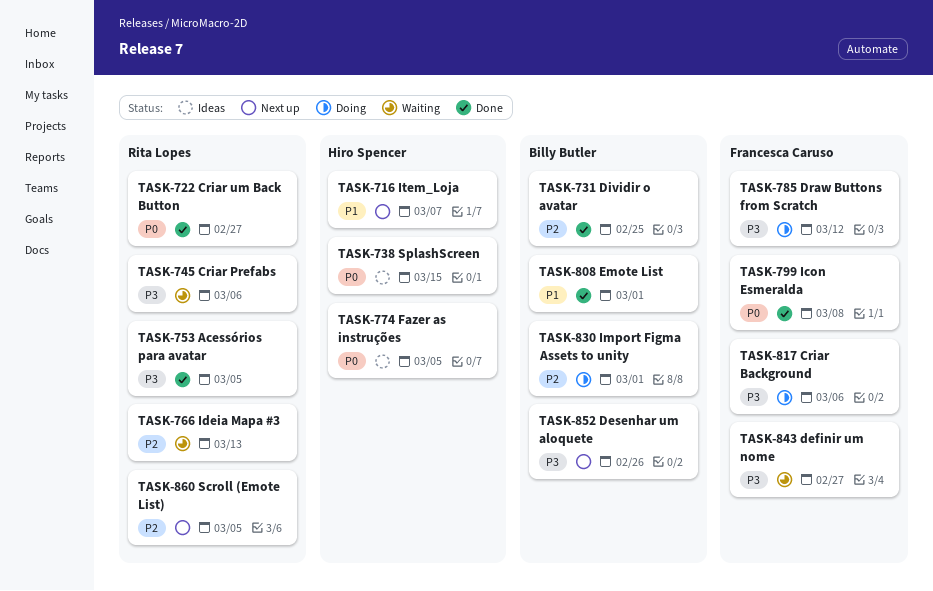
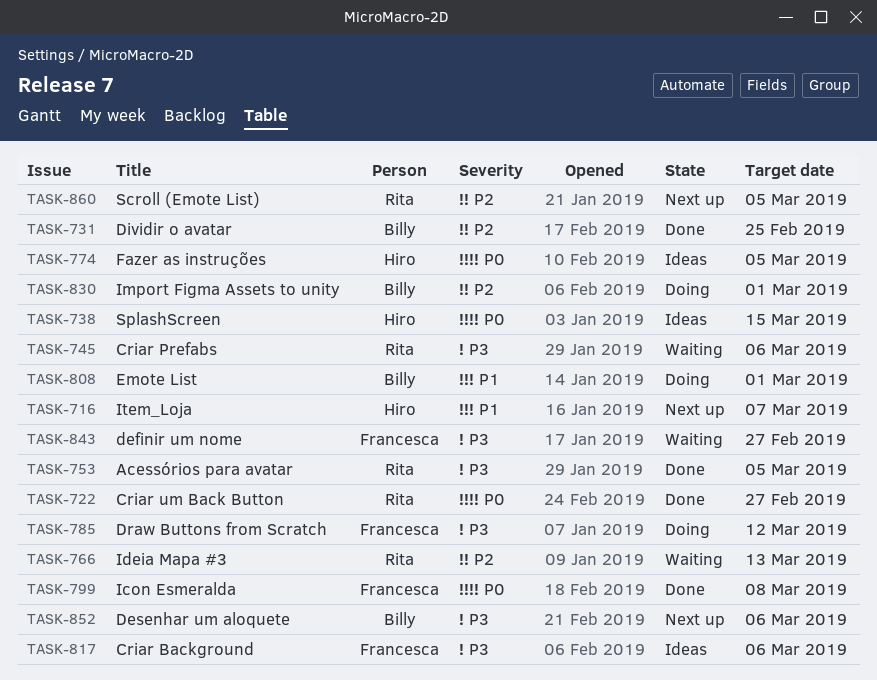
TASK-808, status: Done -> Doing
TASK-817, status: Doing -> Ideas
TASK-852, due: Feb 26 -> Mar 6

